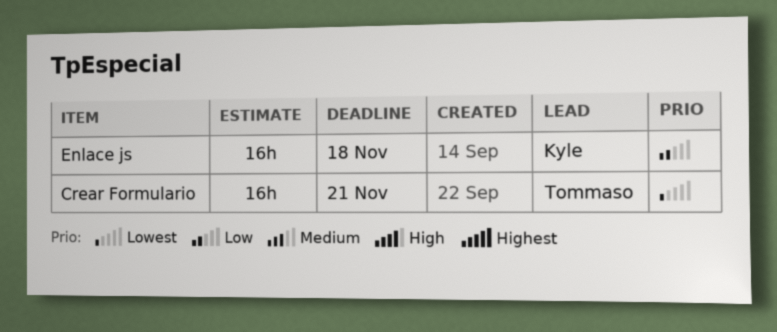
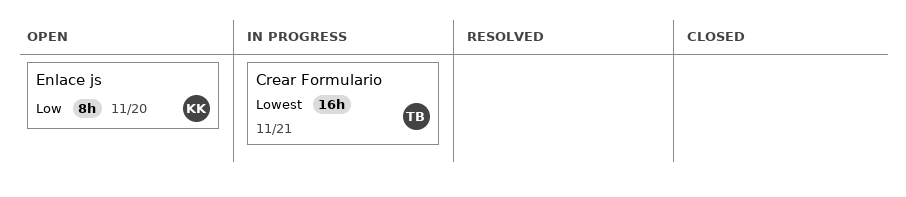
Enlace js, estimate: 16h -> 8h
Enlace js, due: Nov 18 -> Nov 20

